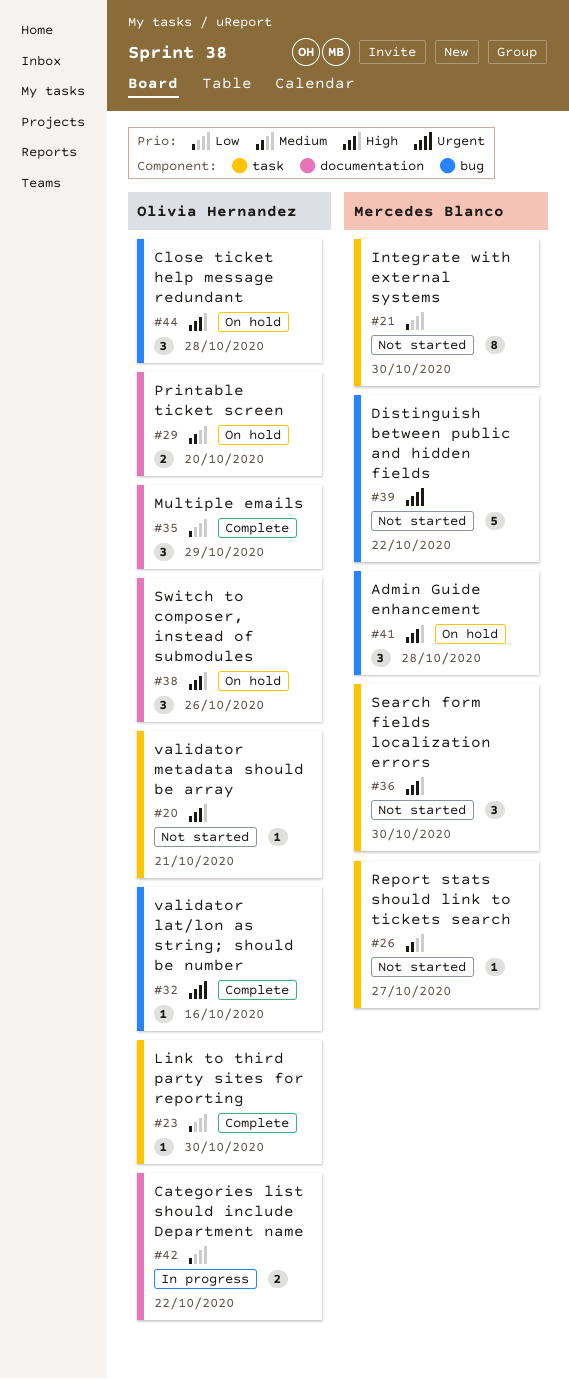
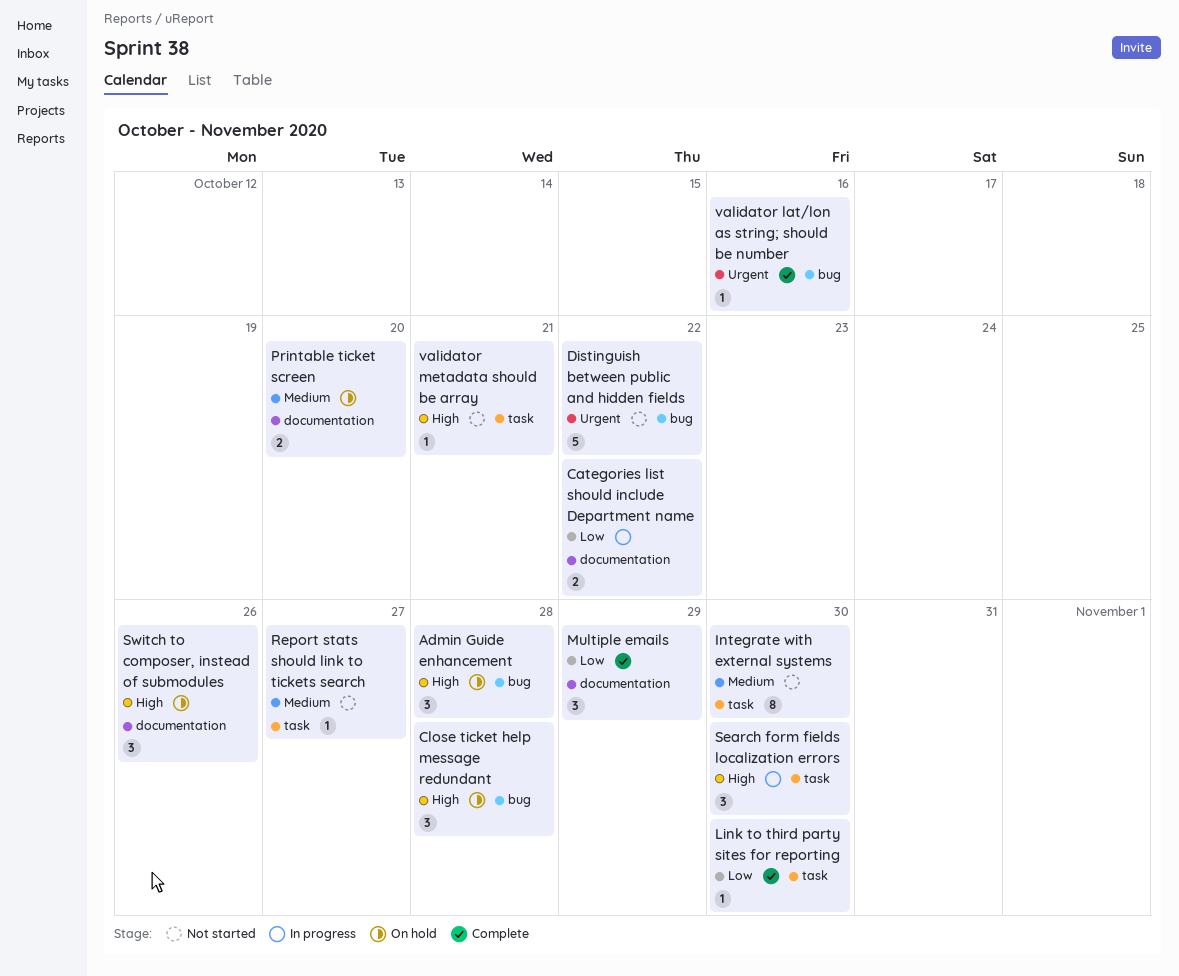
Integrate with external systems, priority: Low -> Medium
Search form fields localization errors, status: Not started -> In progress

